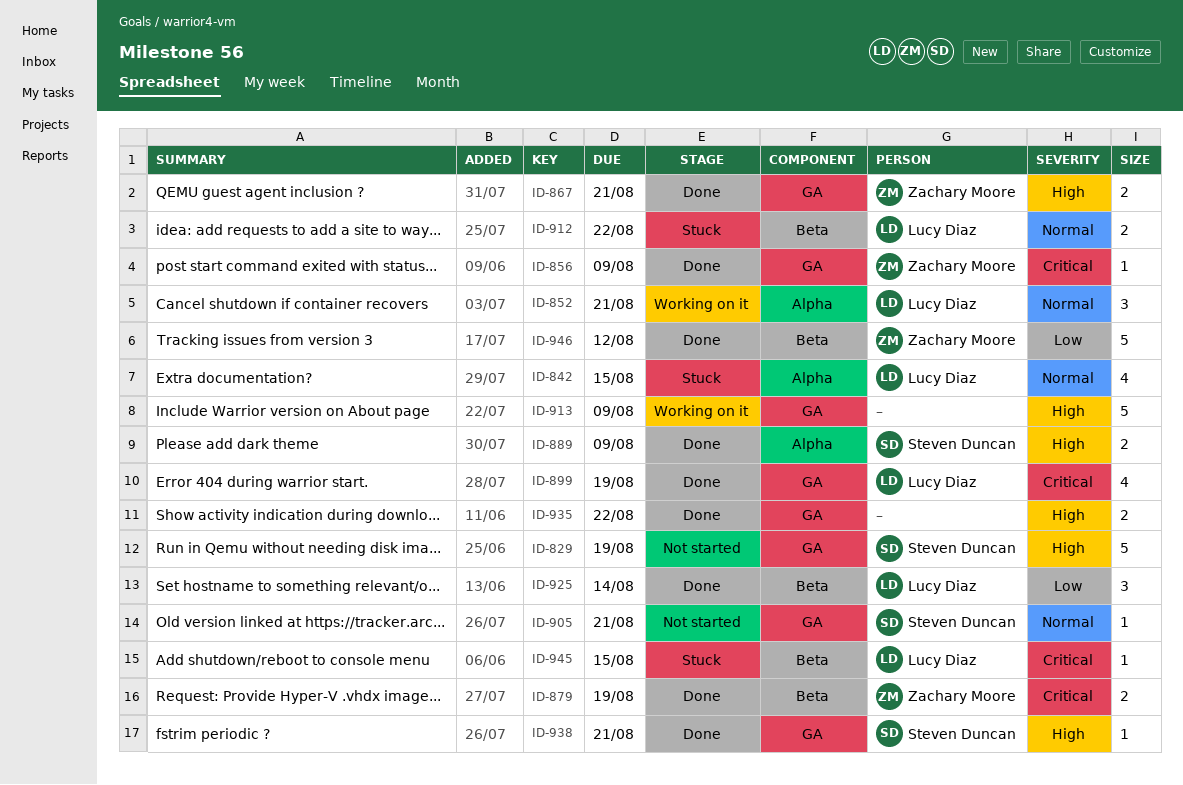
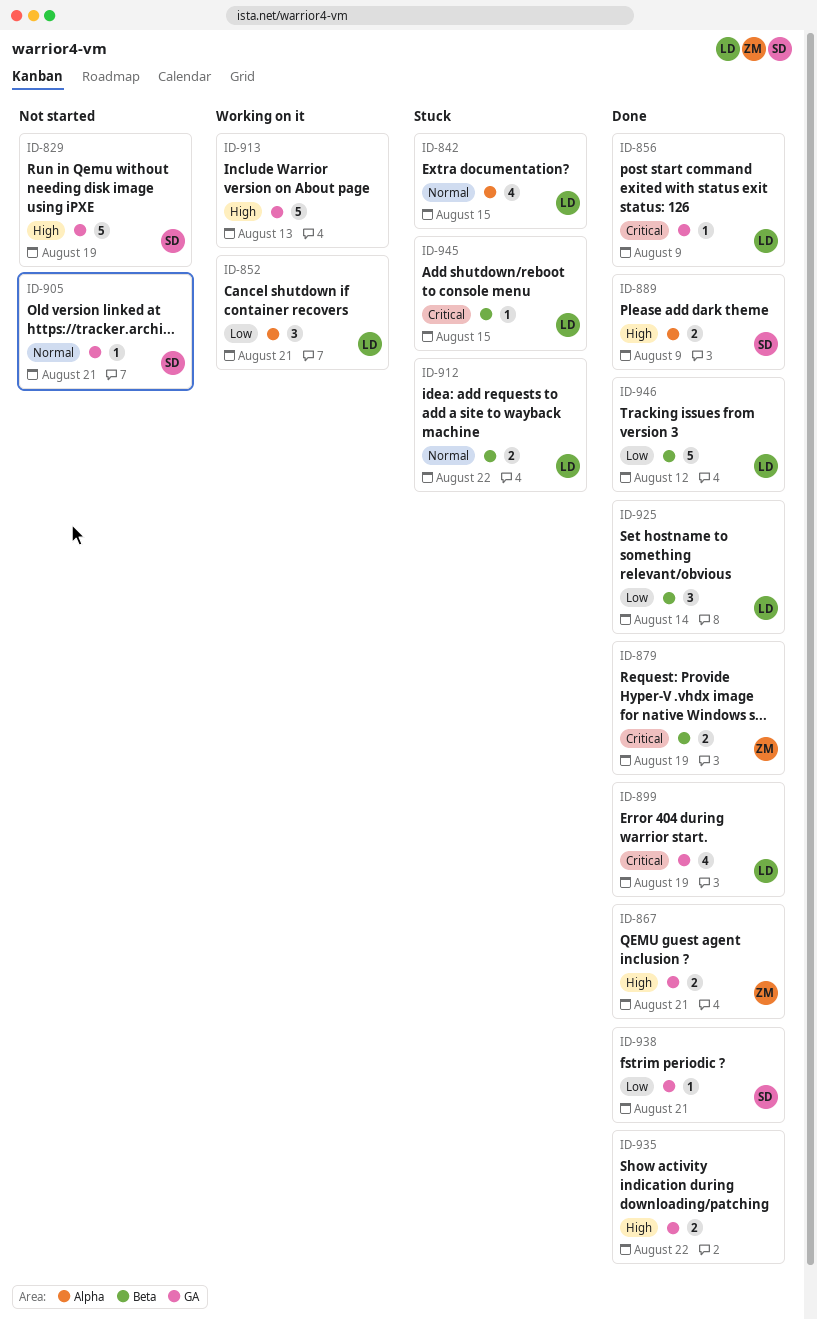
ID-852, priority: Normal -> Low
ID-856, owner: Zachary Moore -> Lucy Diaz
ID-913, due: Aug 9 -> Aug 13
ID-938, priority: High -> Low
ID-946, owner: Zachary Moore -> Lucy Diaz

